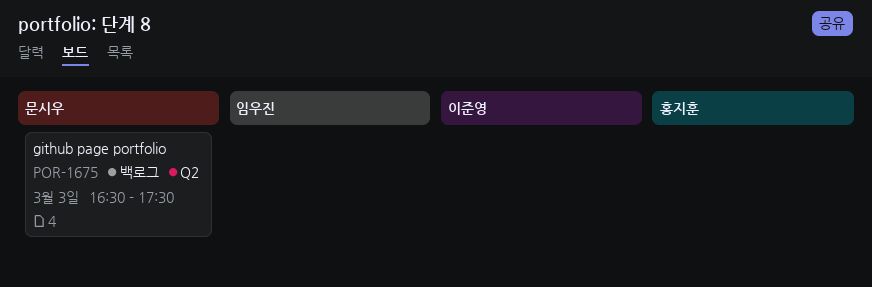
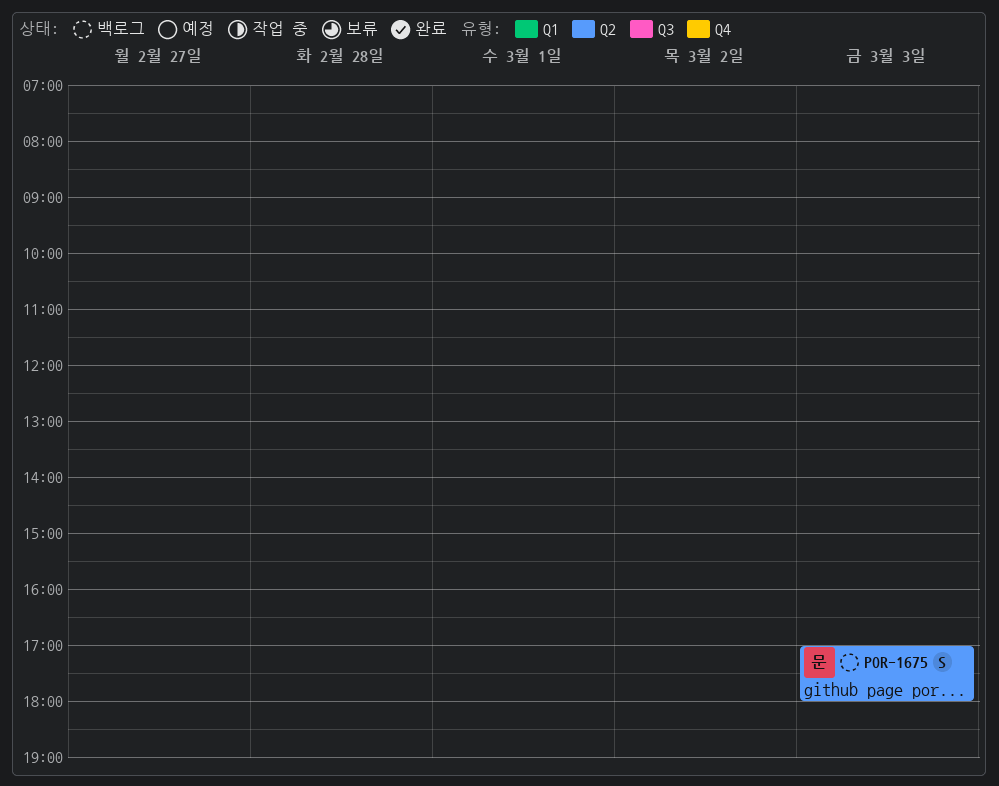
POR-1675, begins: 16:30 -> 17:00
POR-1675, ends: 17:30 -> 18:00

